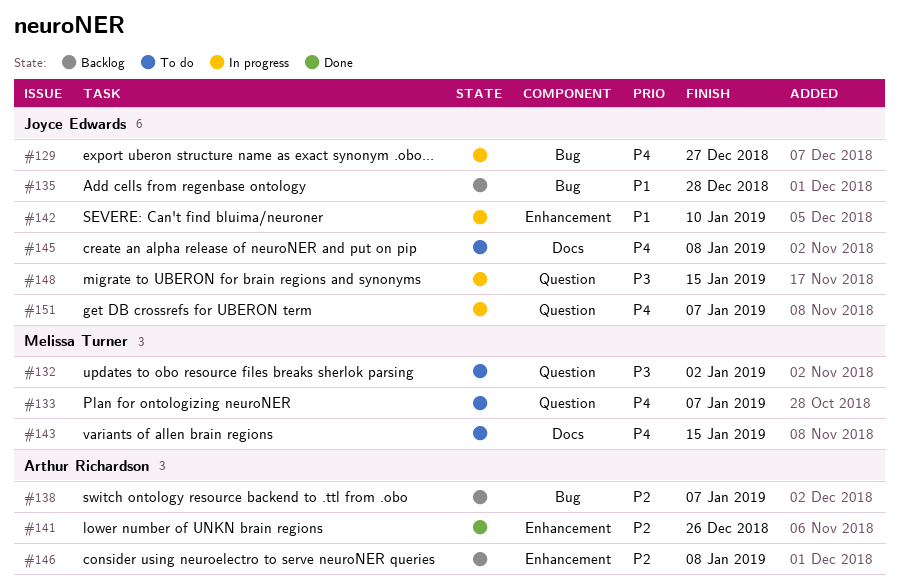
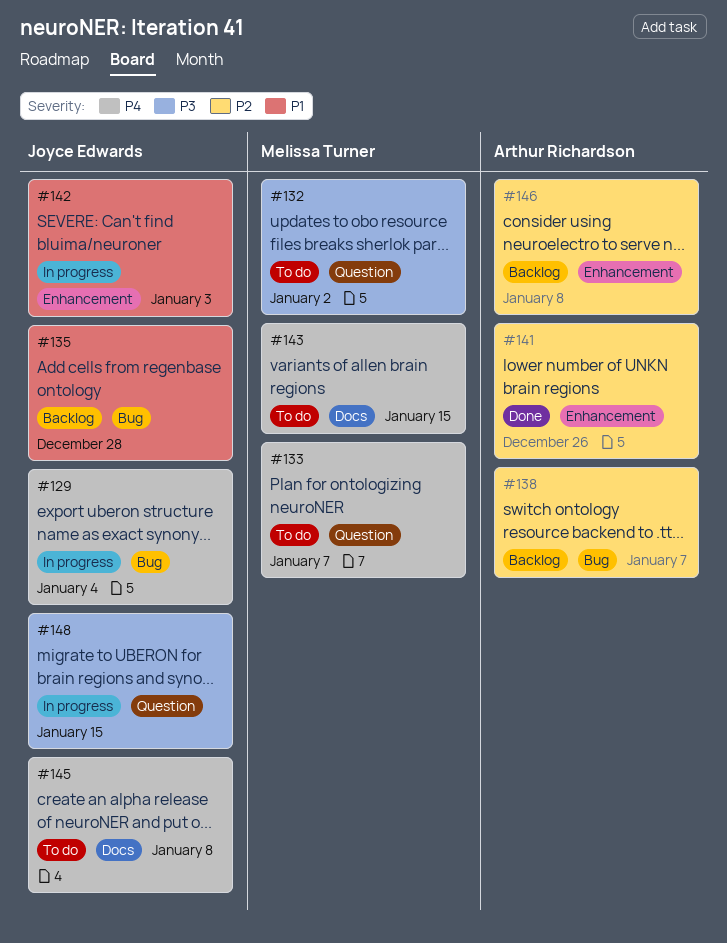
#129, due: Dec 27 -> Jan 4
#142, due: Jan 10 -> Jan 3
#151: present -> none

